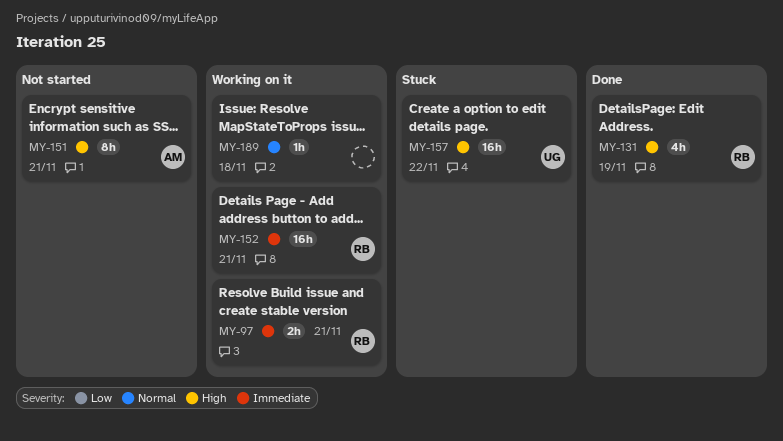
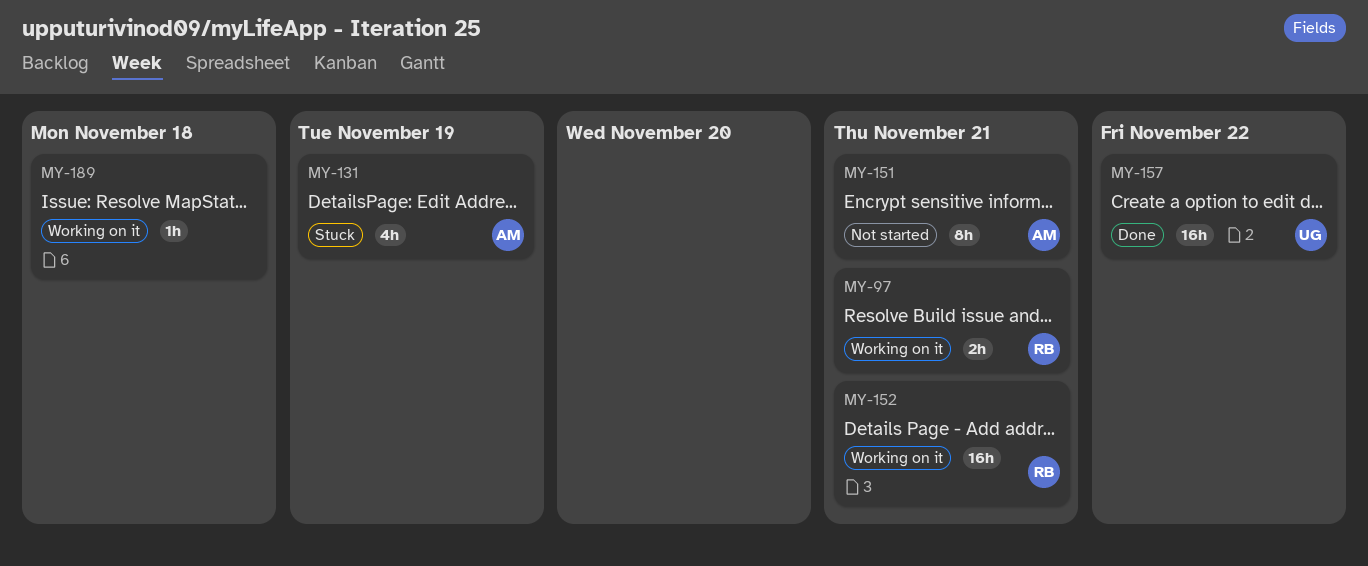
MY-131, status: Done -> Stuck
MY-131, owner: RB -> AM
MY-157, status: Stuck -> Done

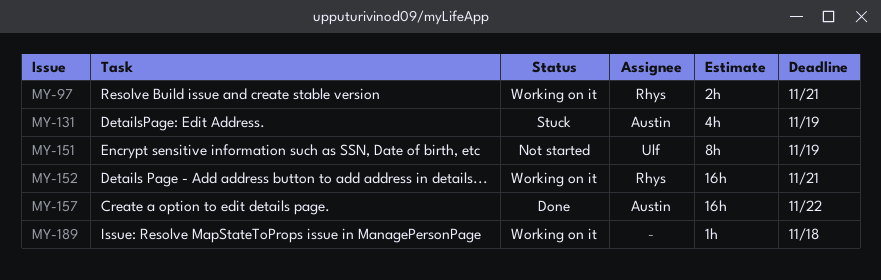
MY-151, owner: Austin -> Ulf
MY-151, due: Nov 21 -> Nov 19
MY-157, owner: Ulf -> Austin

